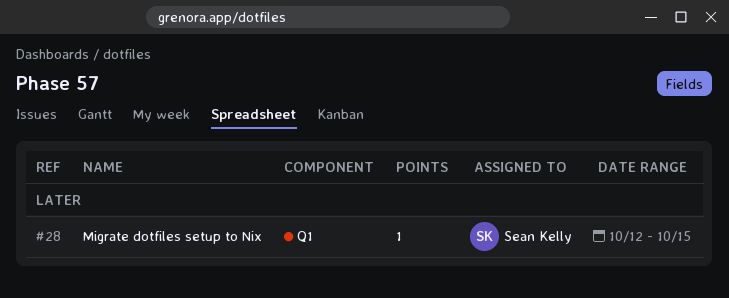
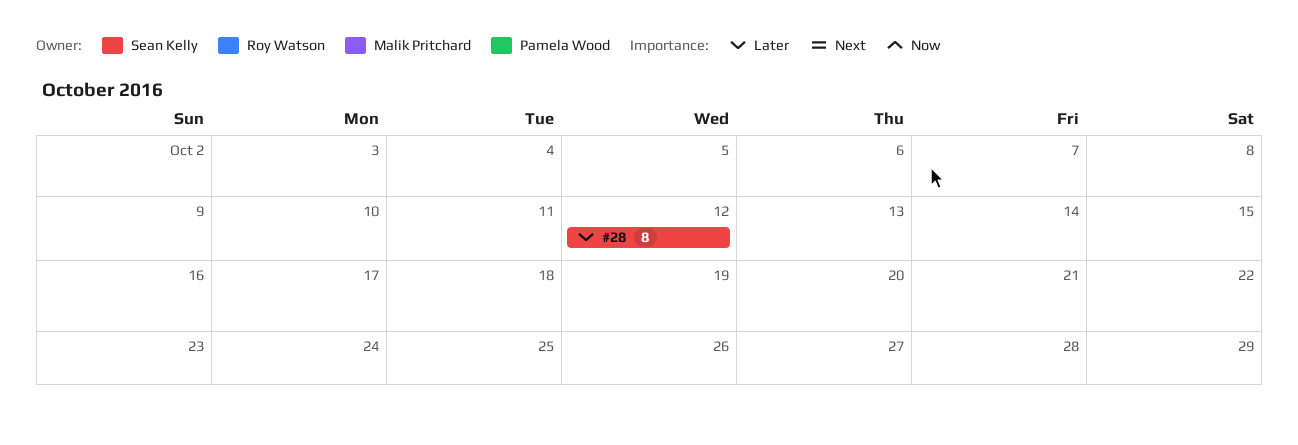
#28, estimate: 1 -> 8
#28, due: Oct 15 -> Oct 12

